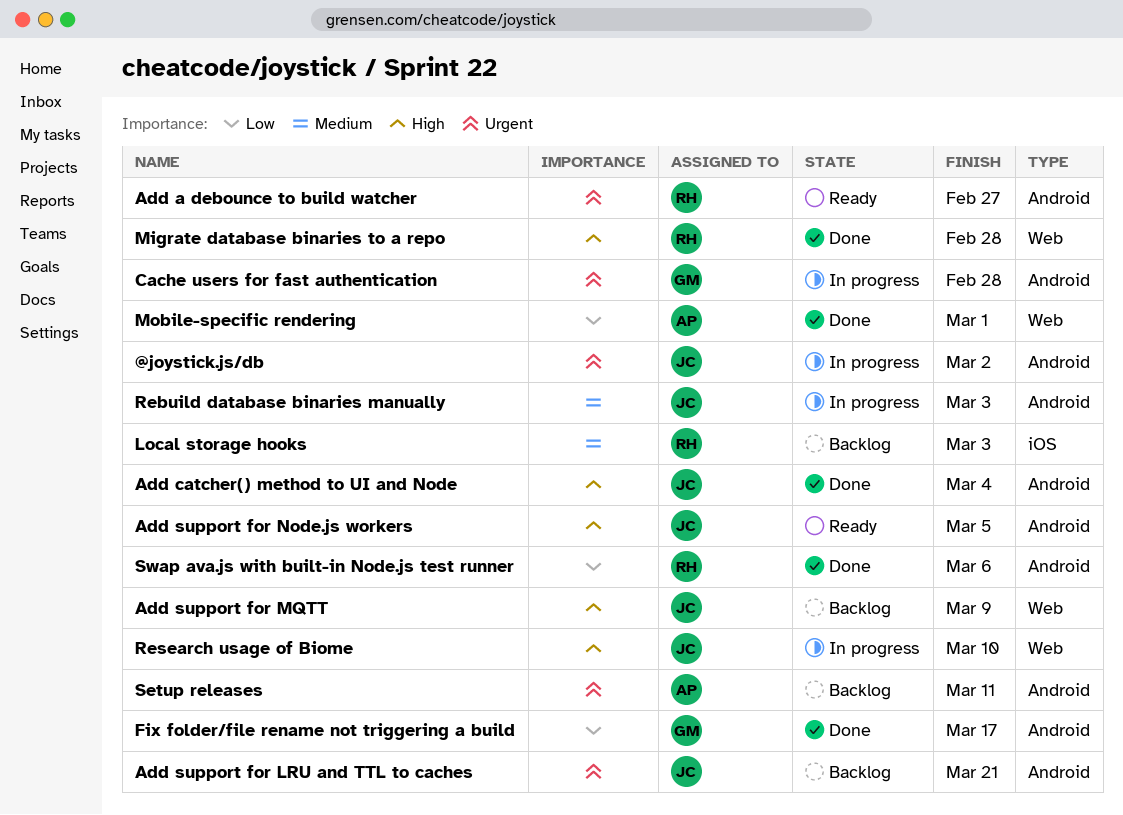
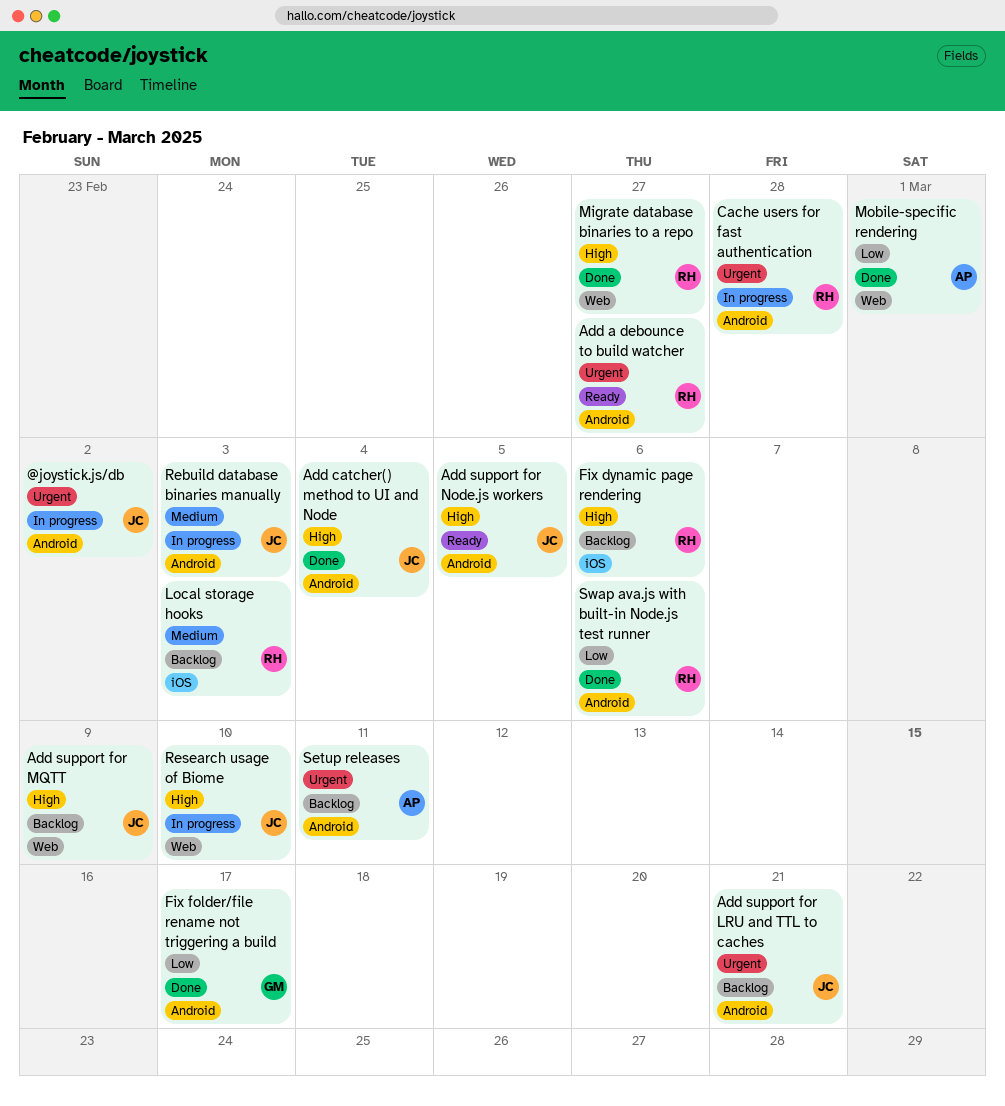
Cache users for fast authentication, owner: GM -> RH
Fix dynamic page rendering: none -> present
Migrate database binaries to a repo, due: Feb 28 -> Feb 27

